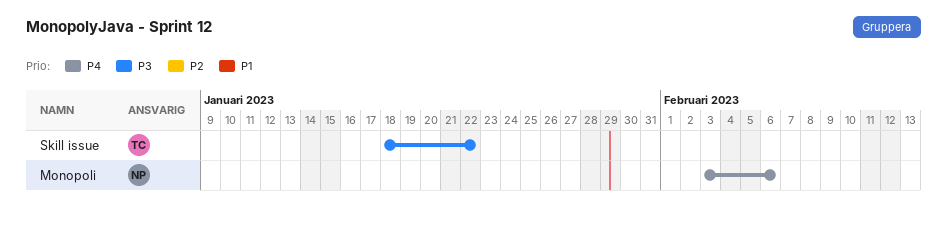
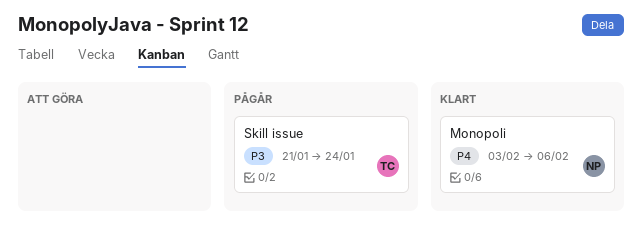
Skill issue, start: Jan 18 -> Jan 21
Skill issue, due: Jan 22 -> Jan 24

